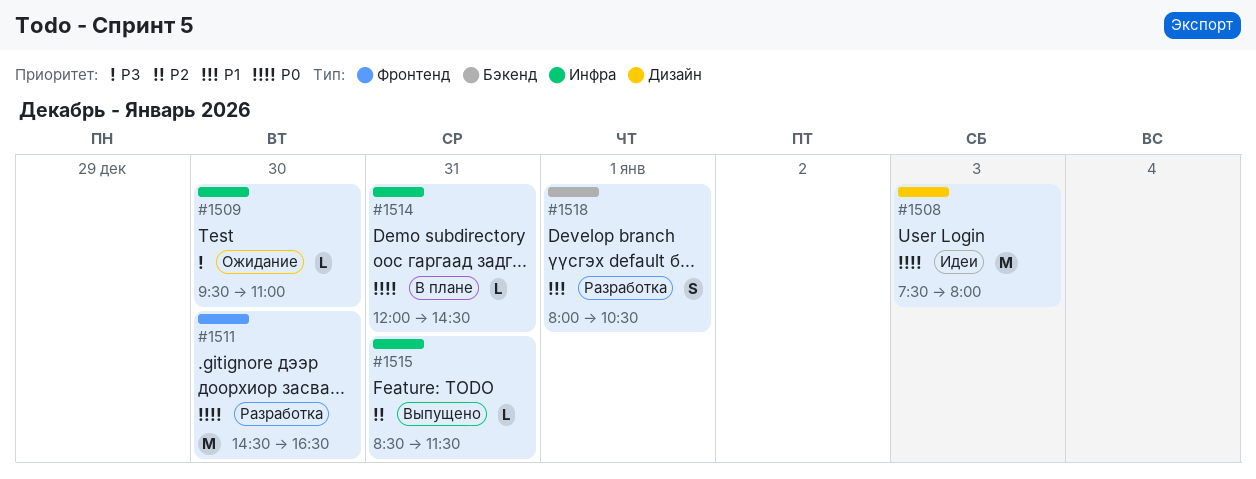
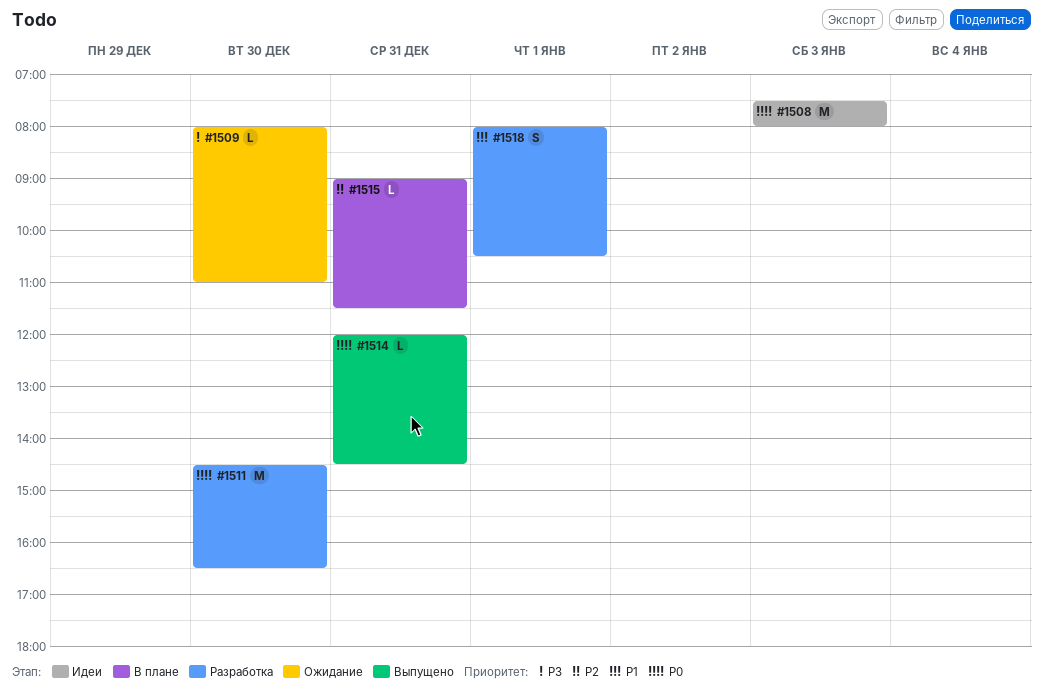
#1509, begins: 09:30 -> 08:00
#1514, status: В плане -> Выпущено
#1515, status: Выпущено -> В плане
#1515, begins: 08:30 -> 09:00

